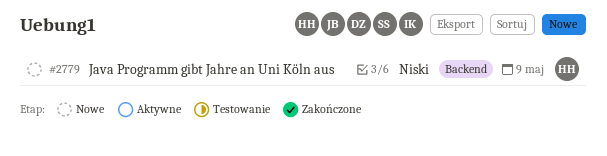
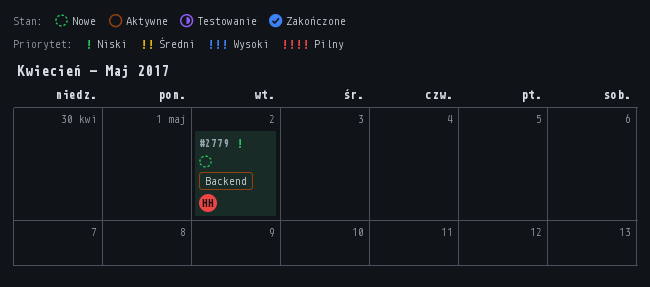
#2779, due: May 9 -> May 2

